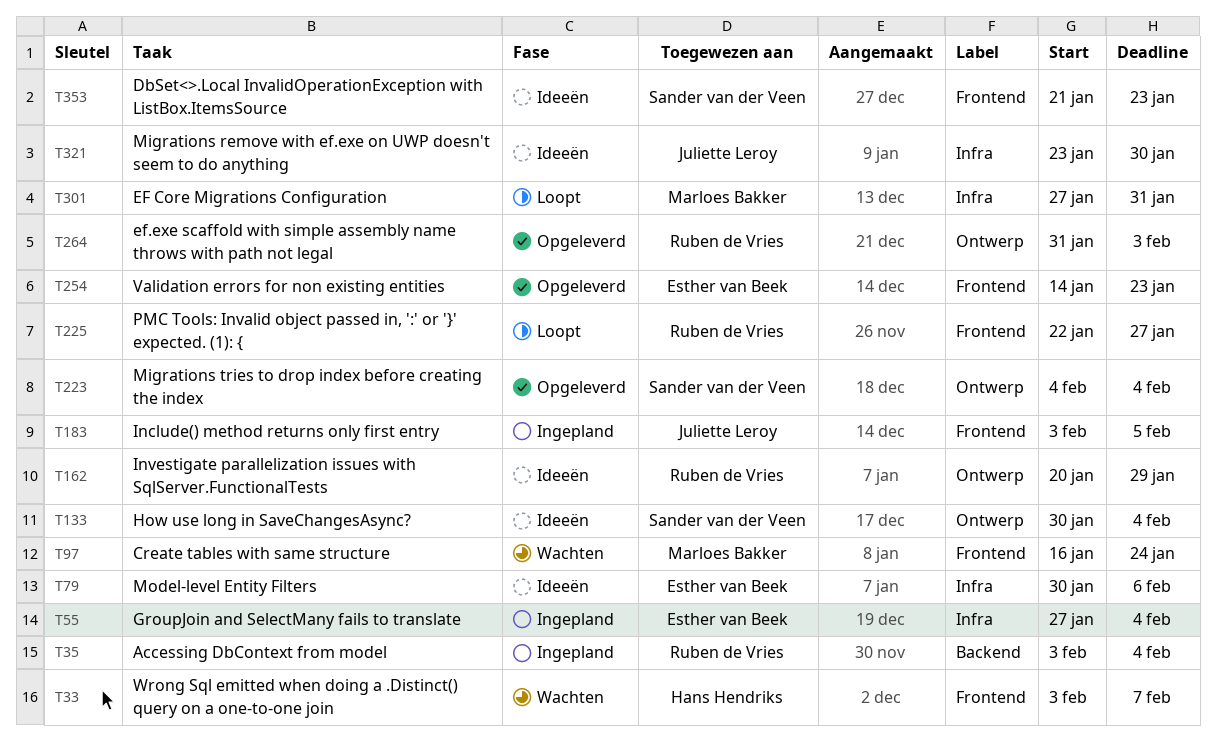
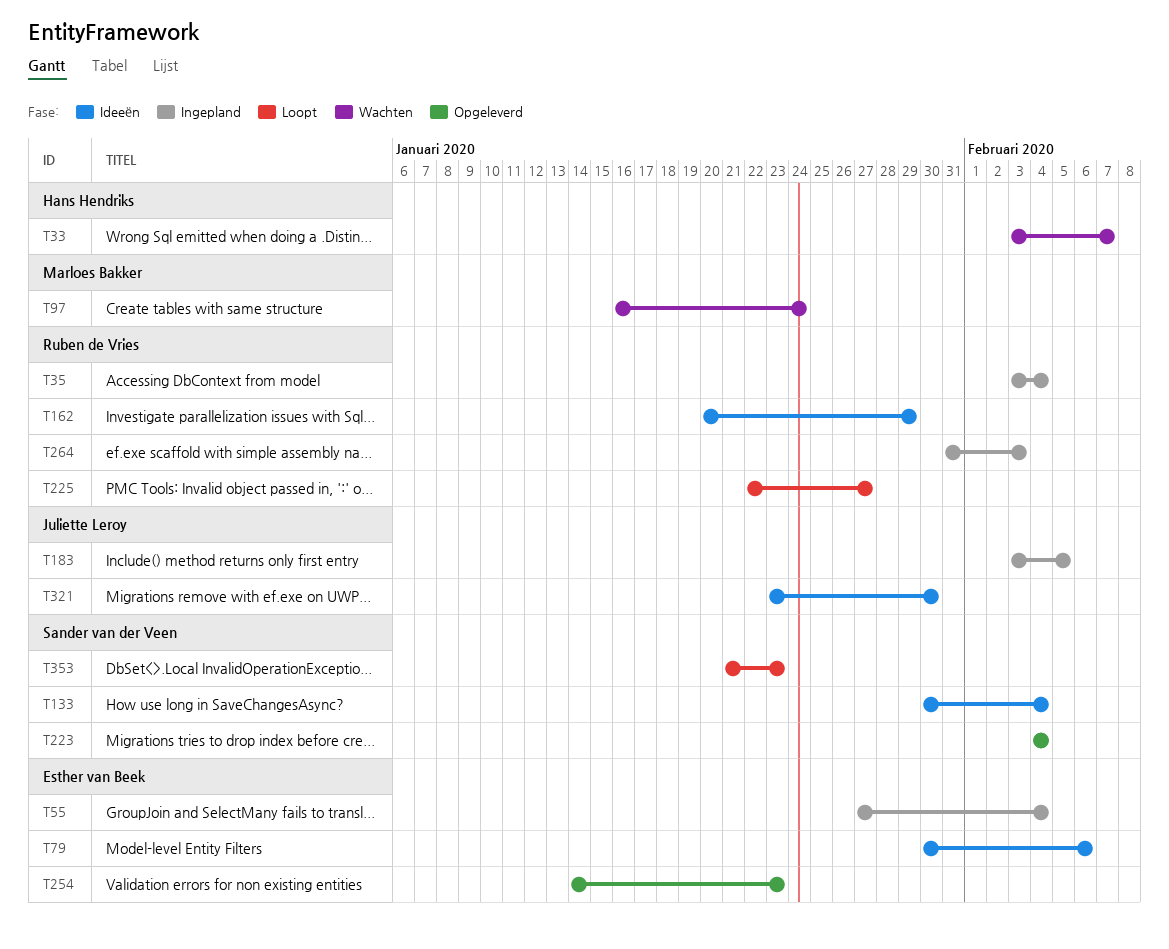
T264, status: Opgeleverd -> Ingepland
T301: present -> none
T353, status: Ideeën -> Loopt

